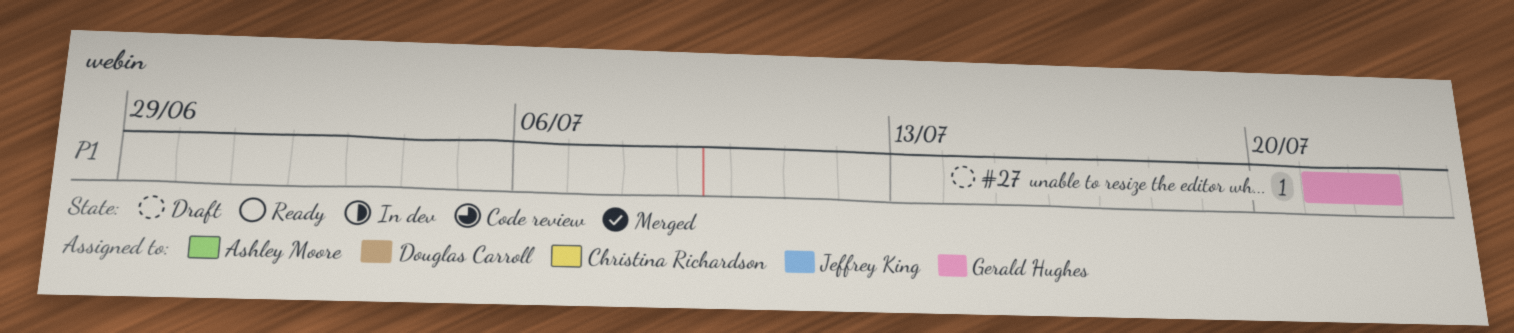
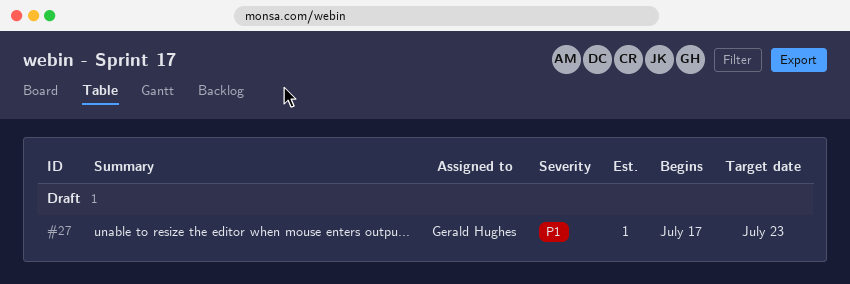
#27, start: Jul 21 -> Jul 17
#27, due: Jul 22 -> Jul 23

